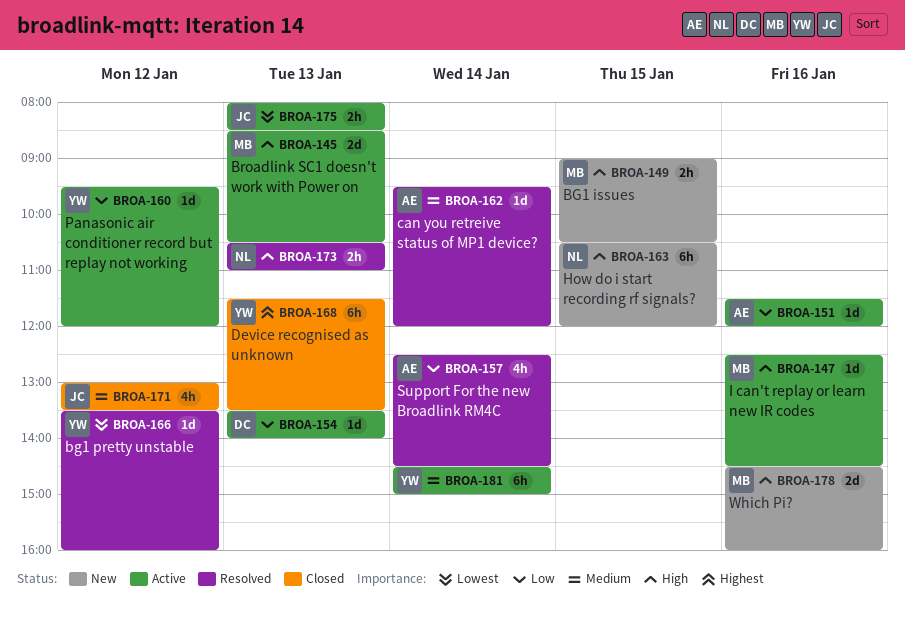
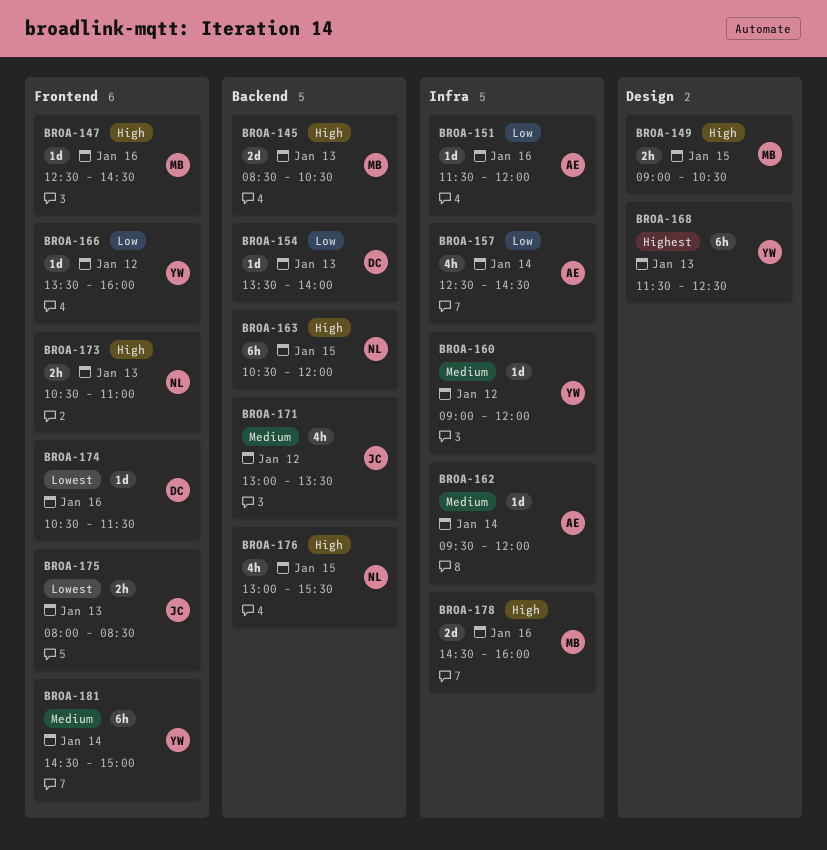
BROA-160, priority: Low -> Medium
BROA-160, begins: 09:30 -> 09:00
BROA-166, priority: Lowest -> Low
BROA-168, ends: 13:30 -> 12:30
BROA-174: none -> present
BROA-176: none -> present

